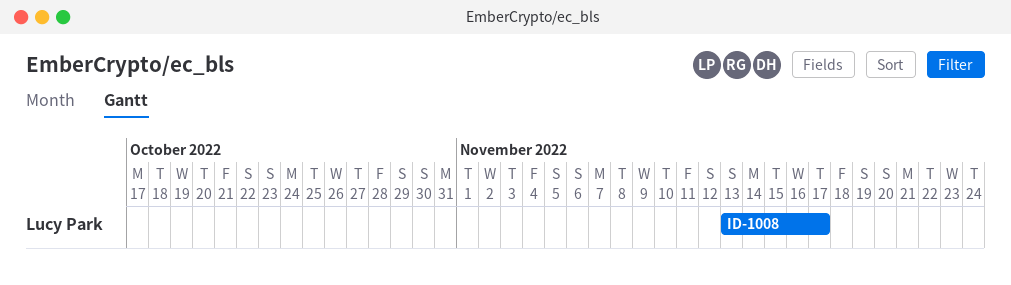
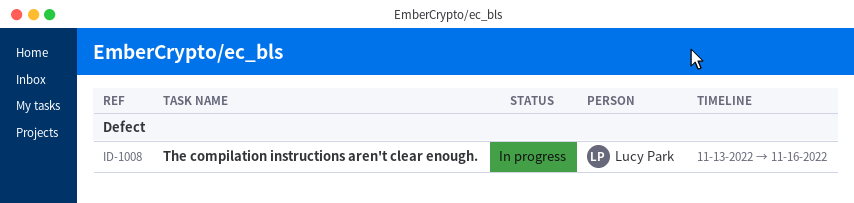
ID-1008, due: Nov 17 -> Nov 16

